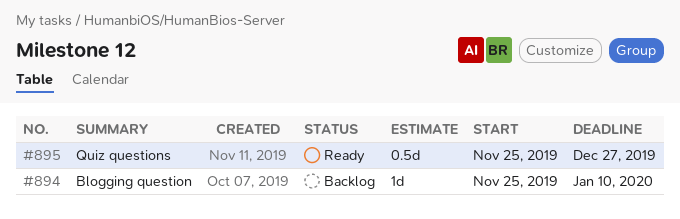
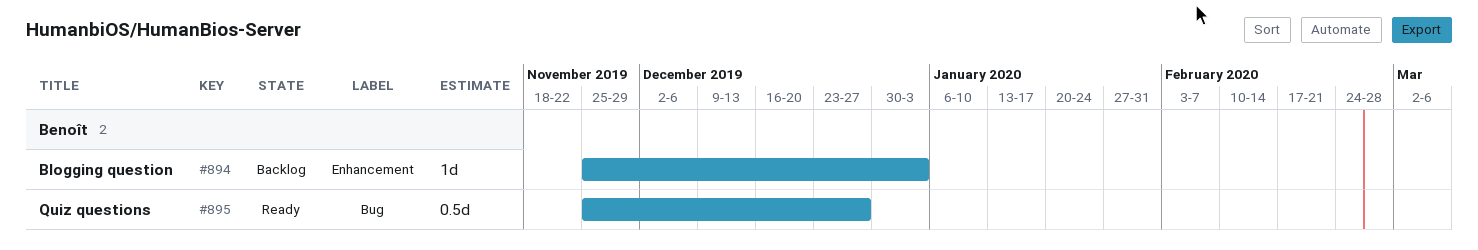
#894, due: Jan 10 -> Jan 3

